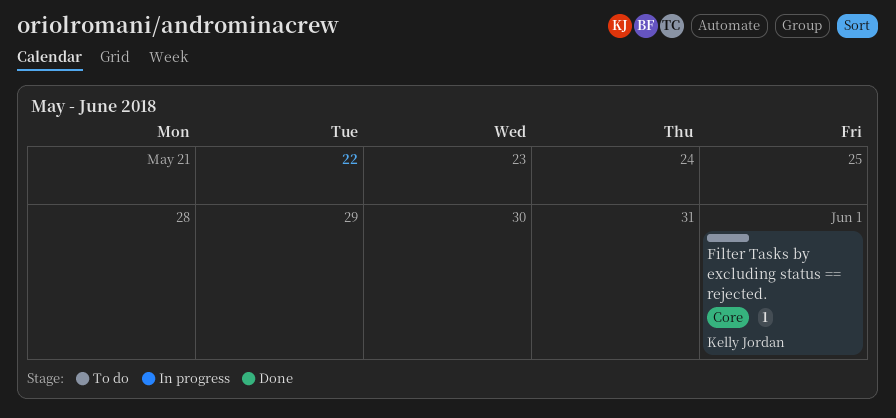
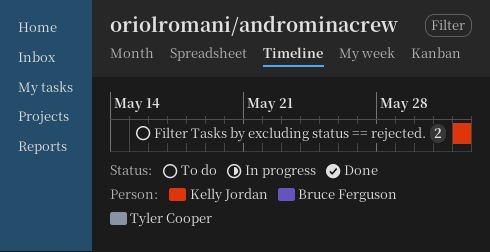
Filter Tasks by excluding status == rejected., estimate: 1 -> 2

